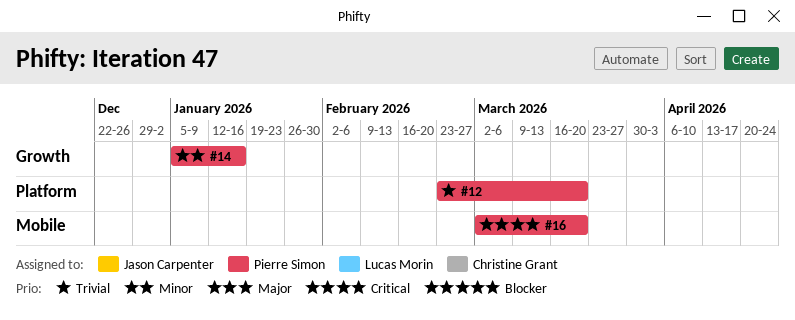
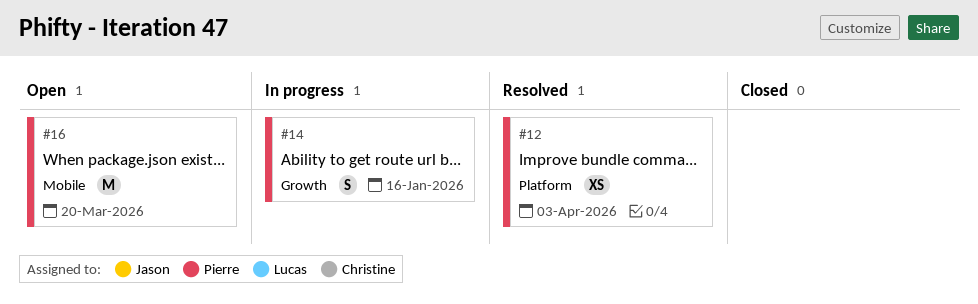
#12, due: Mar 20 -> Apr 3

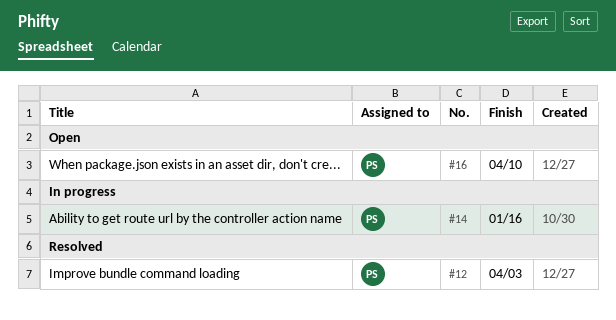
#16, due: Mar 20 -> Apr 10

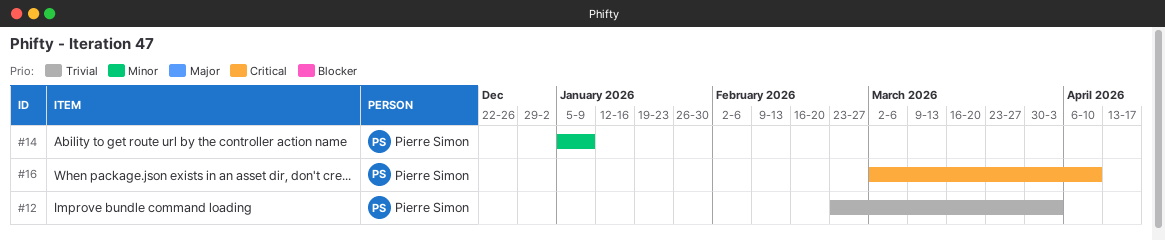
#14, due: Jan 16 -> Jan 9

